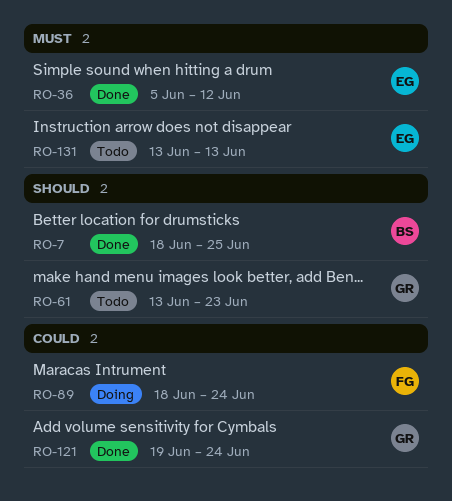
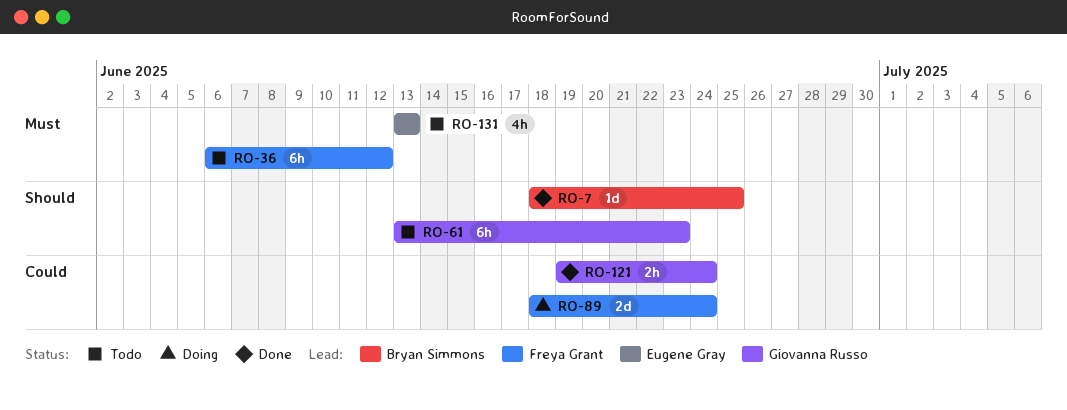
RO-36, status: Done -> Todo
RO-36, owner: Eugene Gray -> Freya Grant
RO-36, start: Jun 5 -> Jun 6

